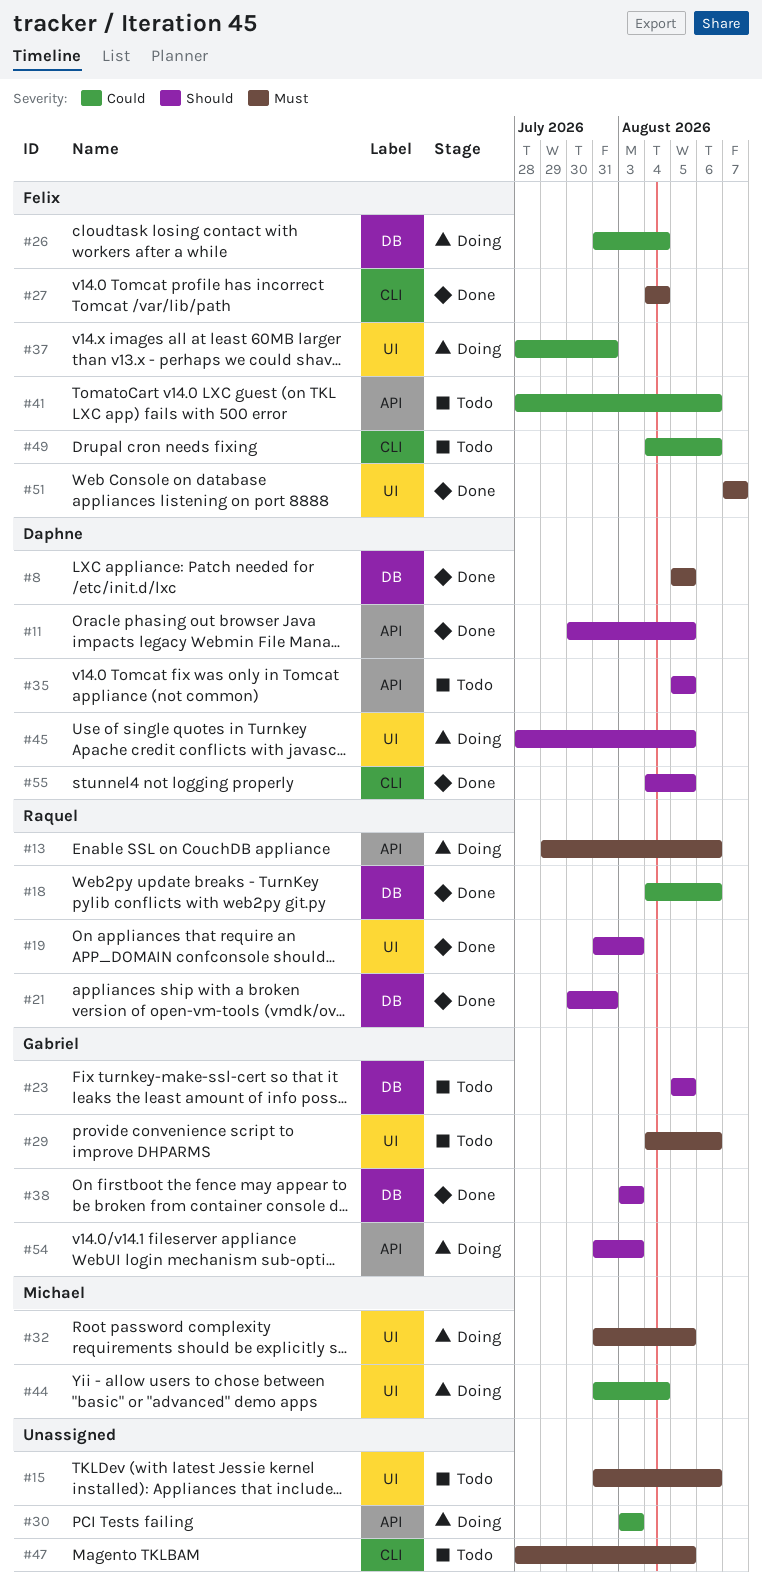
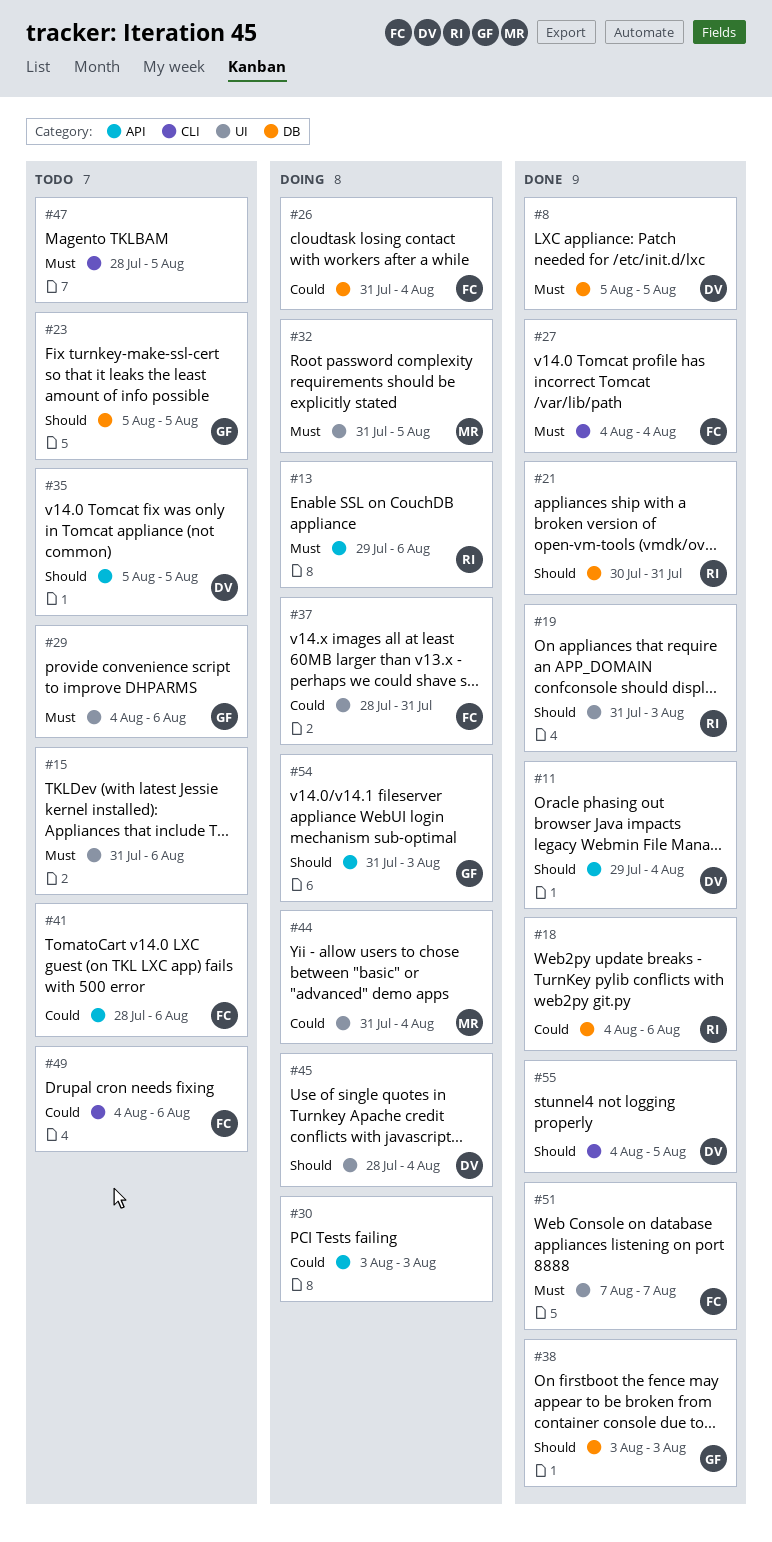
#11, start: Jul 30 -> Jul 29
#11, due: Aug 5 -> Aug 4
#45, due: Aug 5 -> Aug 4

